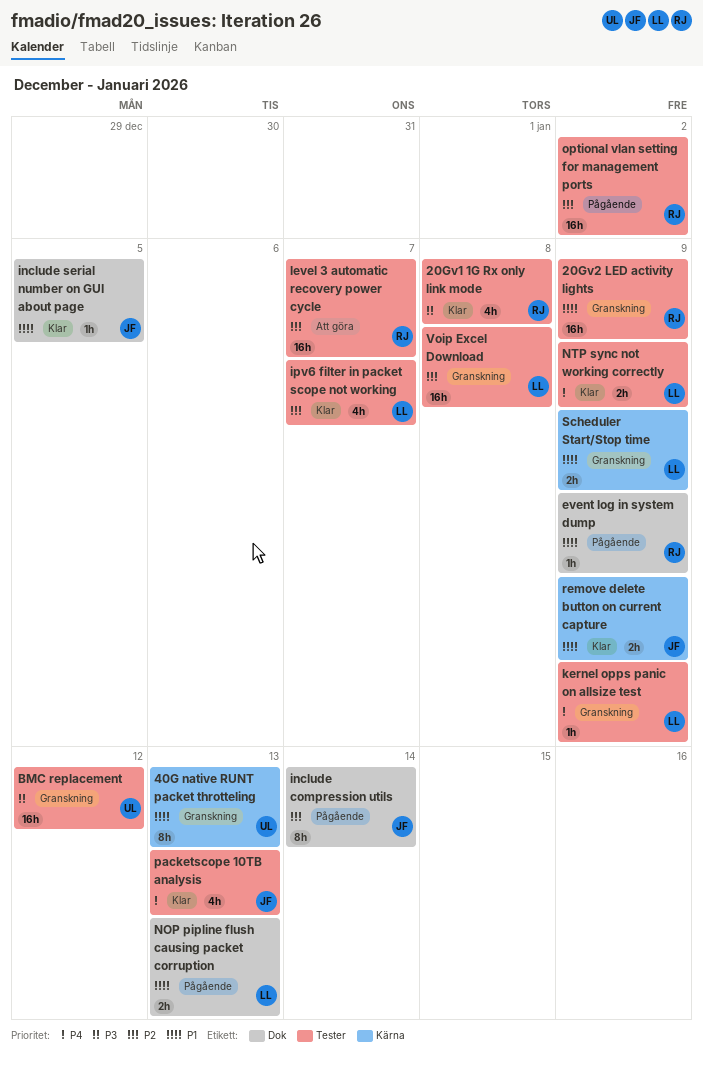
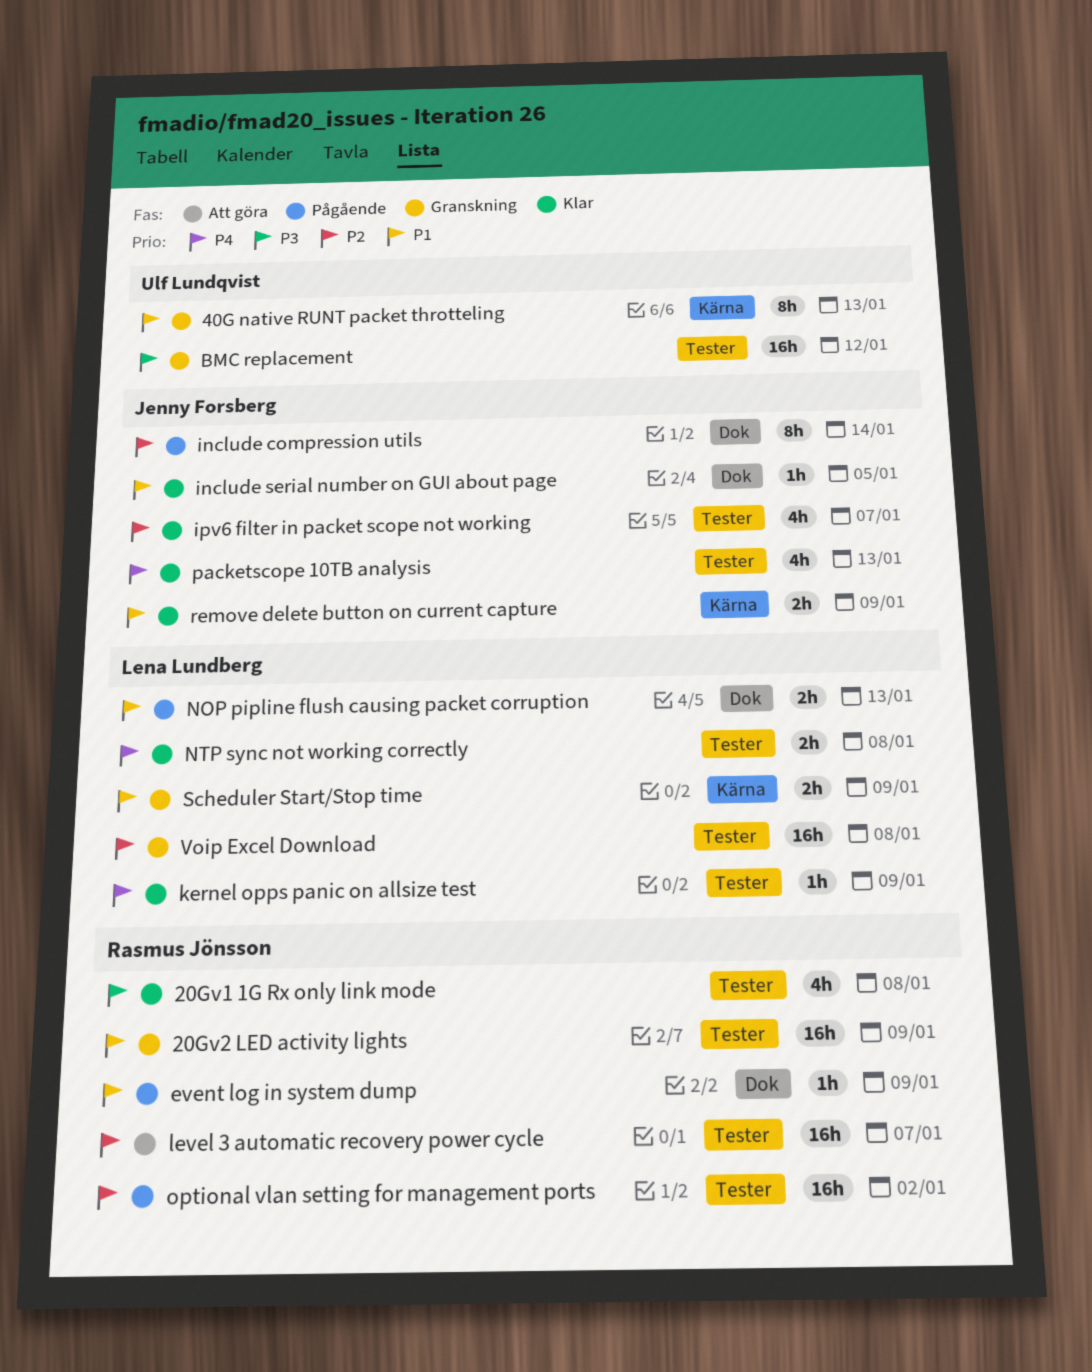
ipv6 filter in packet scope not working, owner: Lena Lundberg -> Jenny Forsberg
kernel opps panic on allsize test, status: Granskning -> Klar
NTP sync not working correctly, due: Jan 9 -> Jan 8

